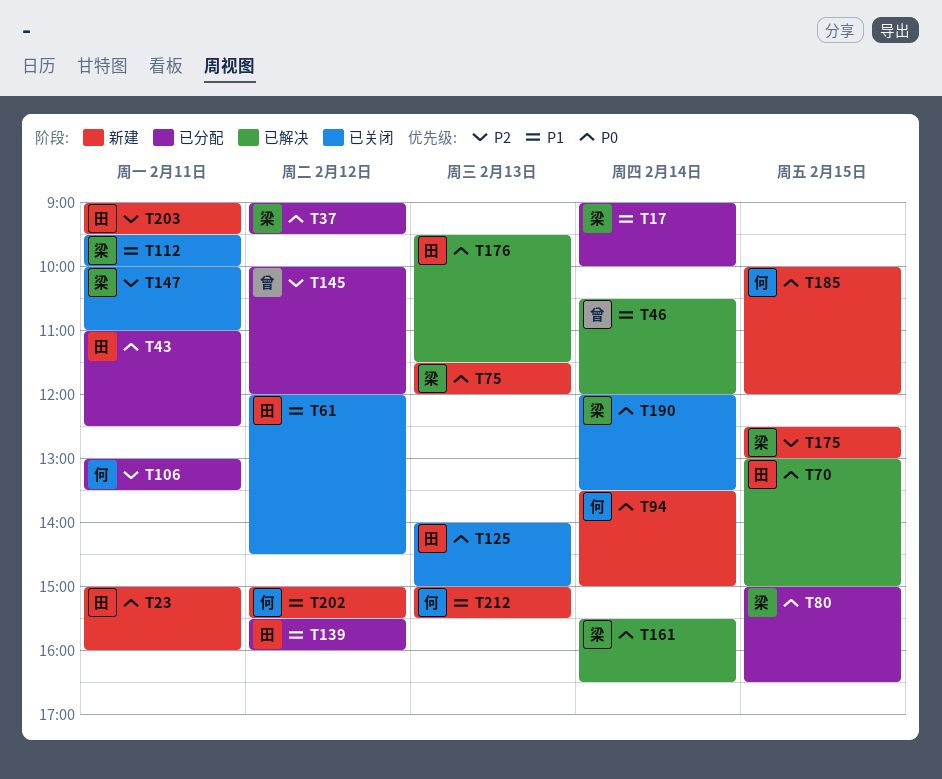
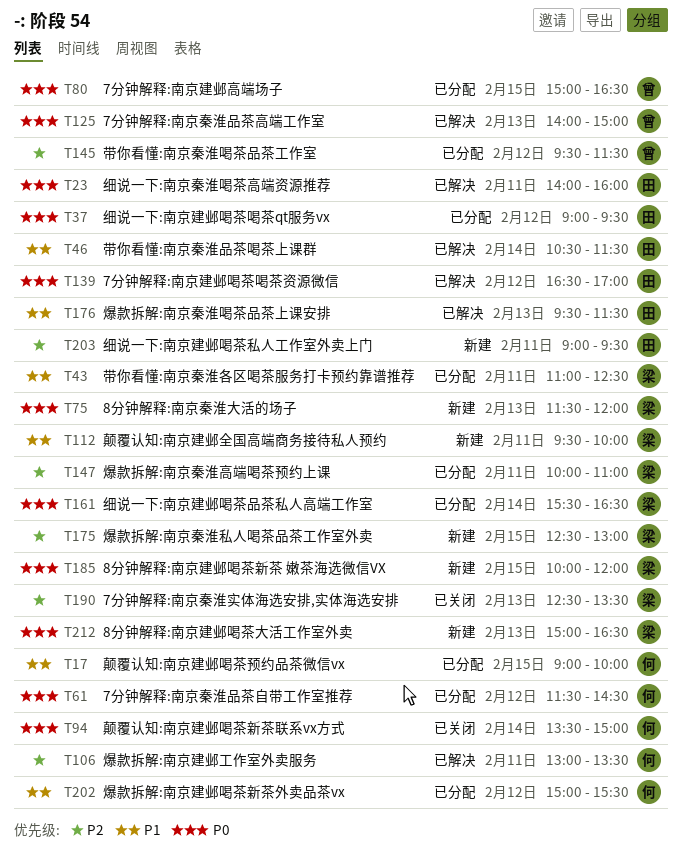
T17, owner: 梁 -> 何
T17, day: Feb 14 -> Feb 15
T23, status: 新建 -> 已解决
T23, begins: 15:00 -> 14:00
T37, owner: 梁 -> 田
T43, owner: 田 -> 梁
T43, priority: P0 -> P1
T46, owner: 曾 -> 田
T46, ends: 12:00 -> 11:30
T61, status: 已关闭 -> 已分配
T61, owner: 田 -> 何
T61, priority: P1 -> P0
T61, begins: 12:00 -> 11:30
T70: present -> none
T80, owner: 梁 -> 曾
T94, status: 新建 -> 已关闭
T106, status: 已分配 -> 已解决
T112, status: 已关闭 -> 新建
T125, status: 已关闭 -> 已解决
T125, owner: 田 -> 曾
T139, status: 已分配 -> 已解决
T139, priority: P1 -> P0
T139, begins: 15:30 -> 16:30
T139, ends: 16:00 -> 17:00
T145, begins: 10:00 -> 09:30
T145, ends: 12:00 -> 11:30
T147, status: 已关闭 -> 已分配
T161, status: 已解决 -> 已分配
T176, priority: P0 -> P1
T185, owner: 何 -> 梁
T190, priority: P0 -> P2
T190, day: Feb 14 -> Feb 13
T190, begins: 12:00 -> 12:30
T202, status: 新建 -> 已分配
T212, owner: 何 -> 梁
T212, priority: P1 -> P0
T212, ends: 15:30 -> 16:30

